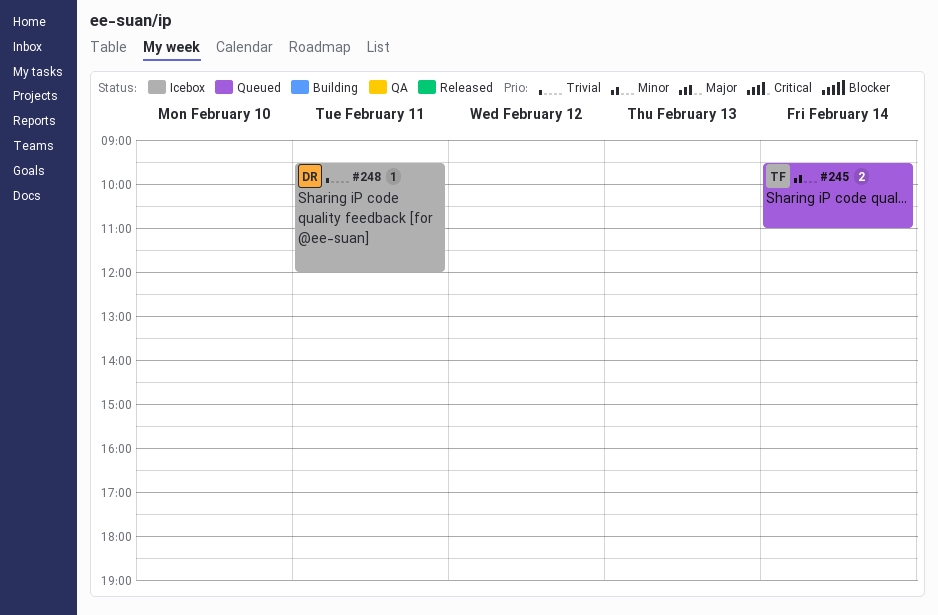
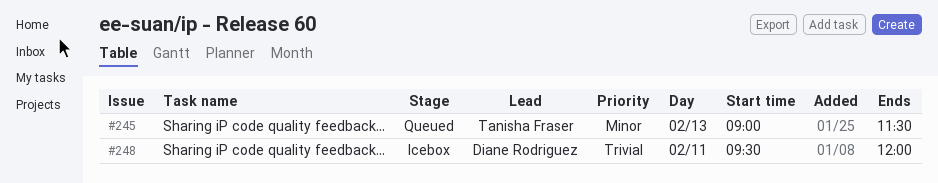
#245, day: Feb 14 -> Feb 13
#245, begins: 09:30 -> 09:00
#245, ends: 11:00 -> 11:30

